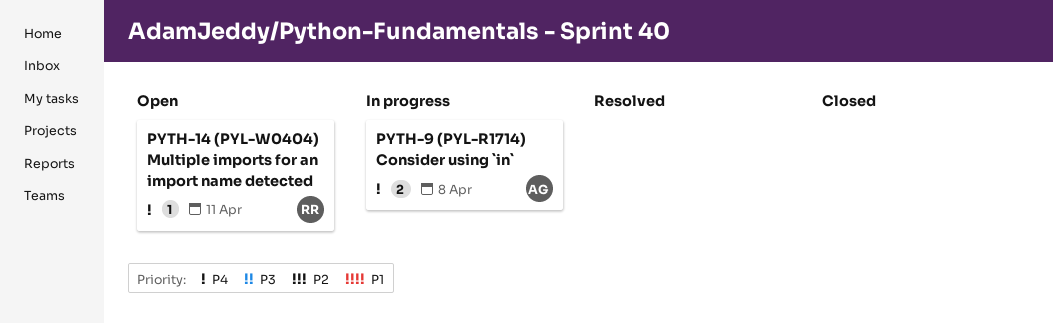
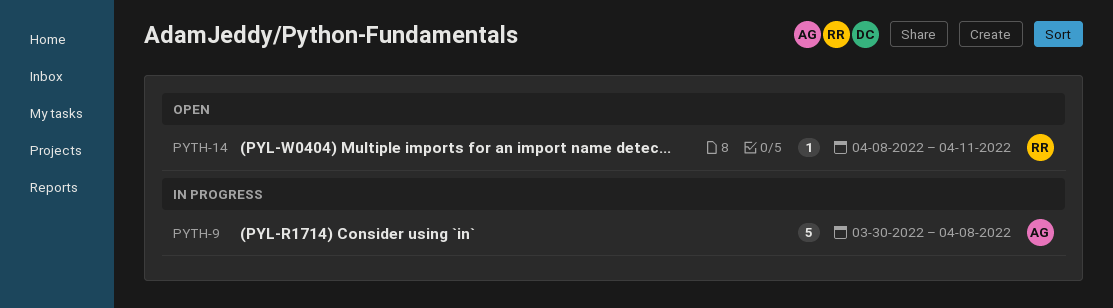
PYTH-9, estimate: 2 -> 5

